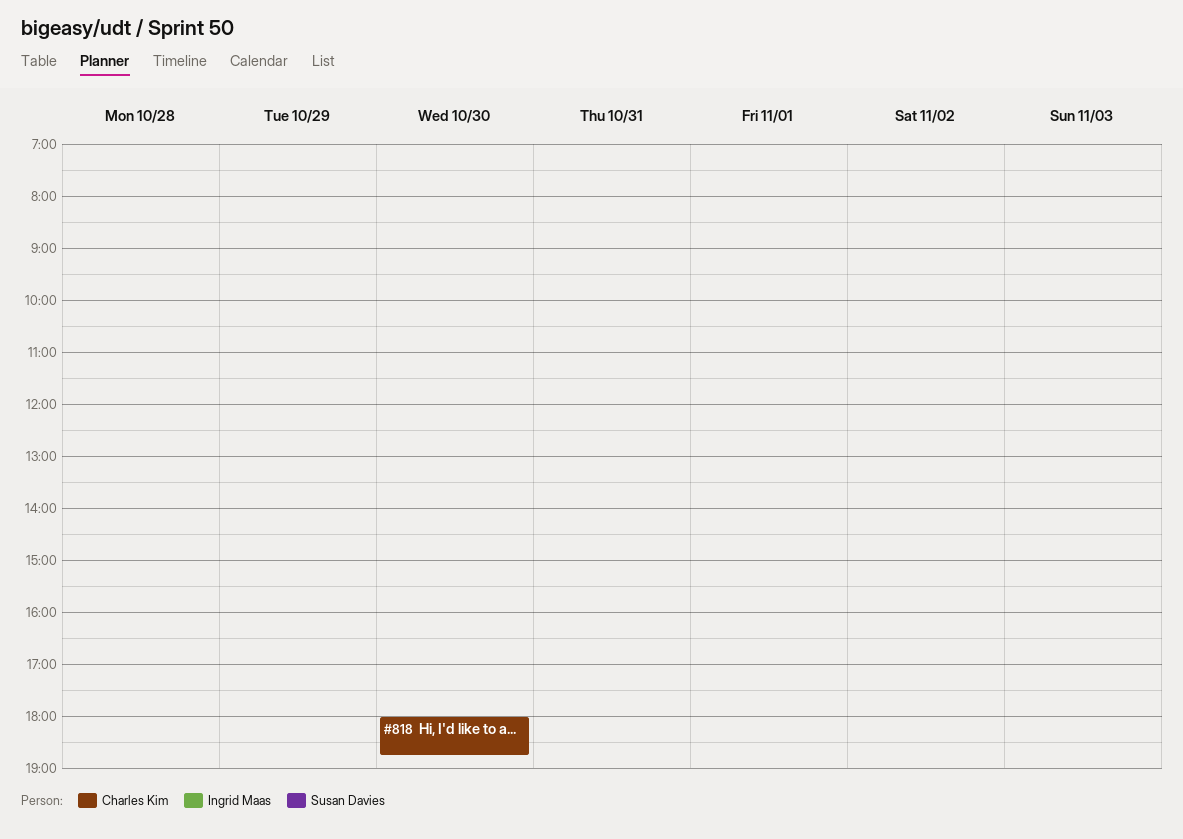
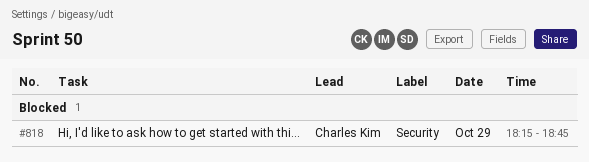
#818, day: Oct 30 -> Oct 29
#818, begins: 18:00 -> 18:15

